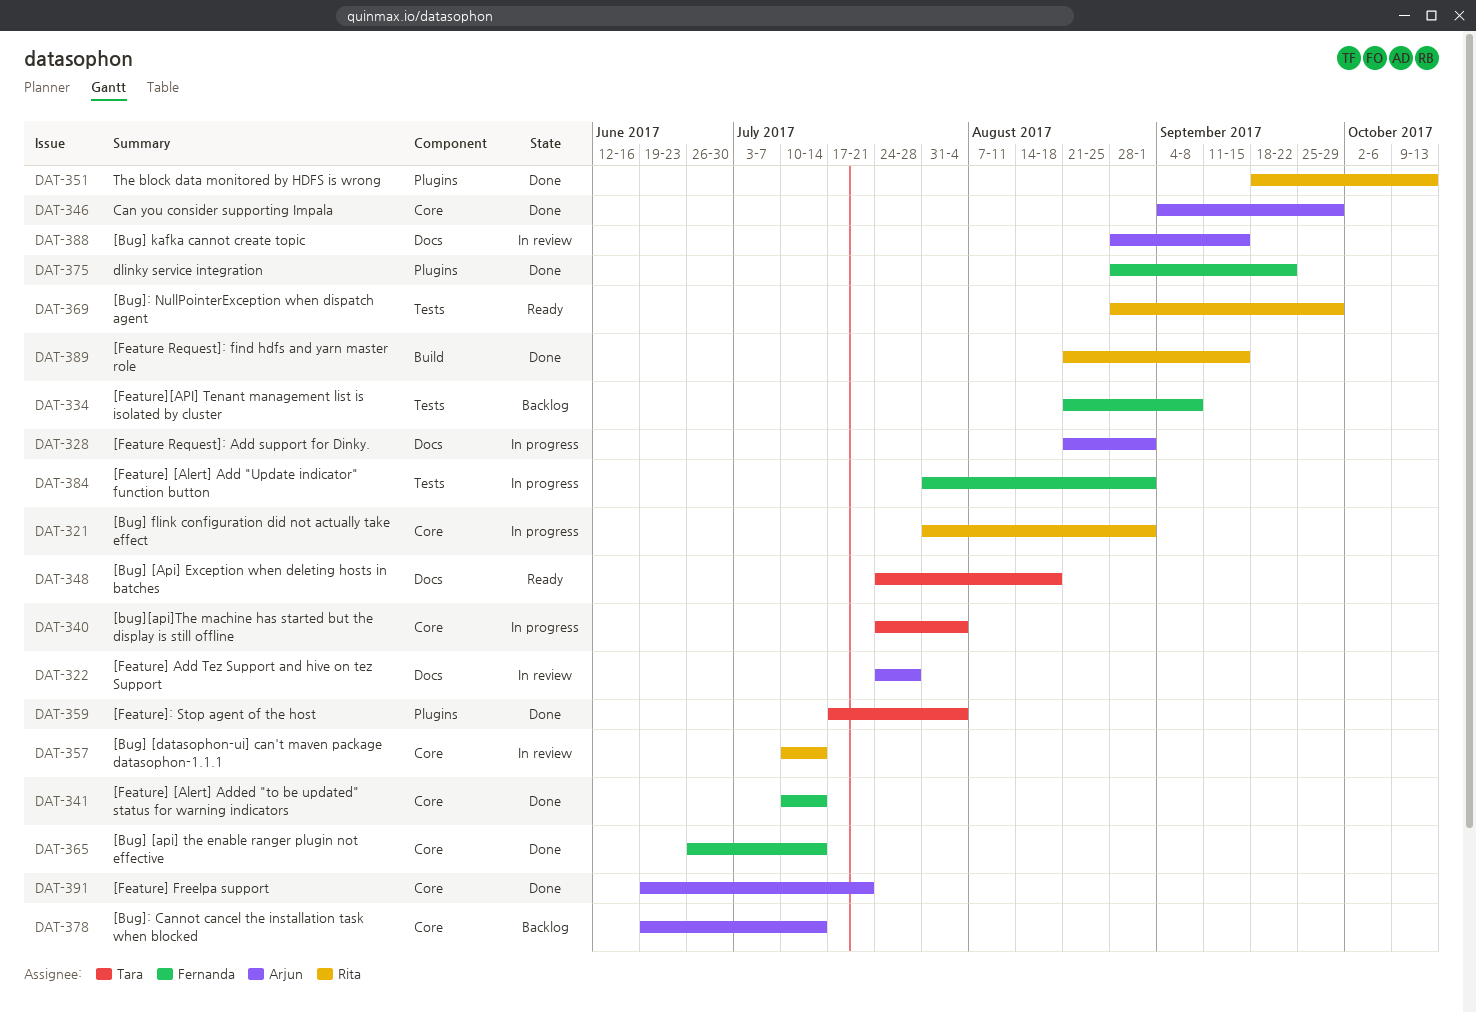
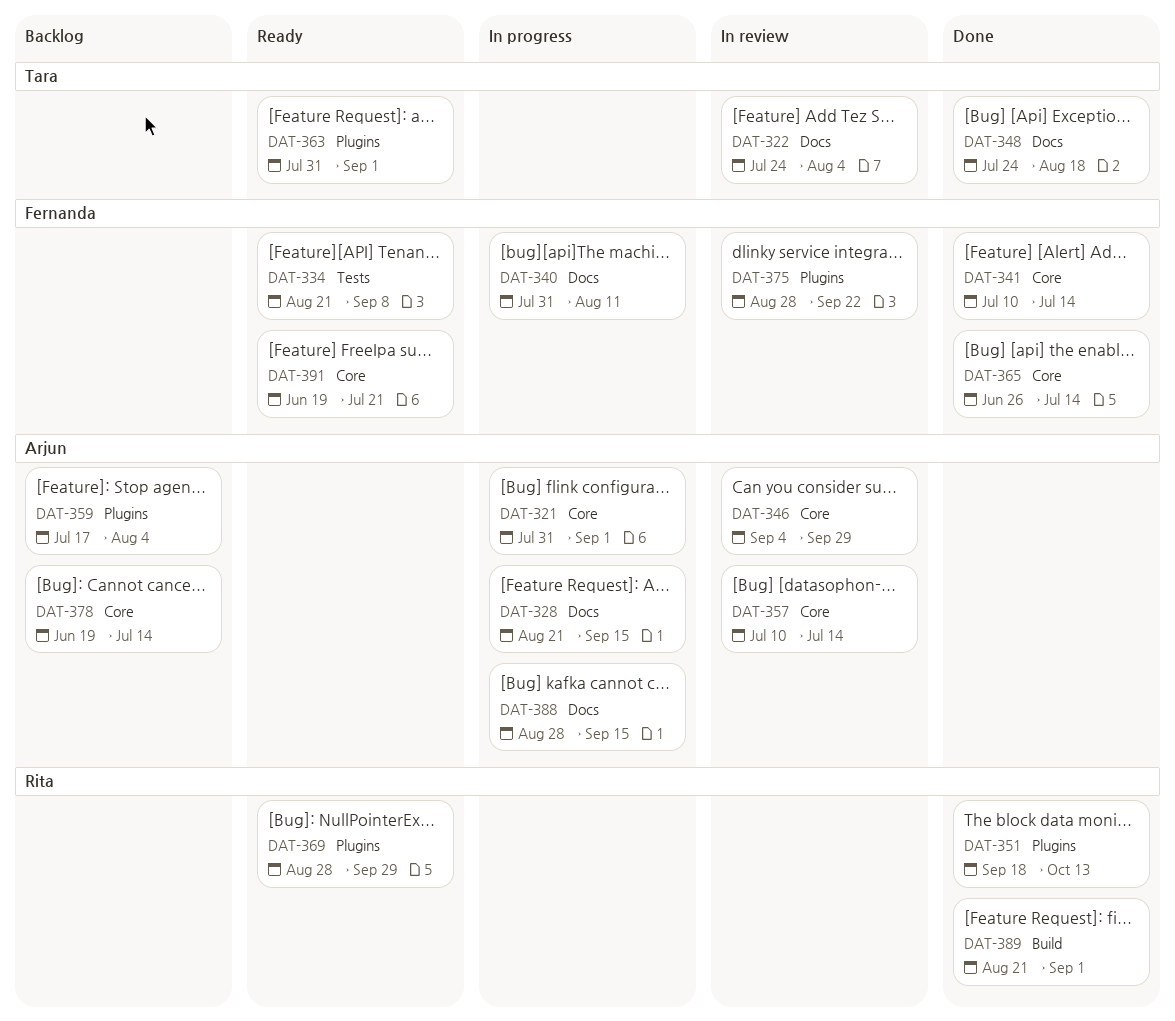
DAT-321, owner: Rita -> Arjun
DAT-322, owner: Arjun -> Tara
DAT-322, due: Jul 28 -> Aug 4
DAT-328, due: Sep 1 -> Sep 15
DAT-334, status: Backlog -> Ready
DAT-340, owner: Tara -> Fernanda
DAT-340, label: Core -> Docs
DAT-340, start: Jul 24 -> Jul 31
DAT-340, due: Aug 4 -> Aug 11
DAT-346, status: Done -> In review
DAT-348, status: Ready -> Done
DAT-357, owner: Rita -> Arjun
DAT-359, status: Done -> Backlog
DAT-359, owner: Tara -> Arjun
DAT-363: none -> present
DAT-369, label: Tests -> Plugins
DAT-375, status: Done -> In review
DAT-384: present -> none
DAT-388, status: In review -> In progress
DAT-389, due: Sep 15 -> Sep 1
DAT-391, status: Done -> Ready
DAT-391, owner: Arjun -> Fernanda

